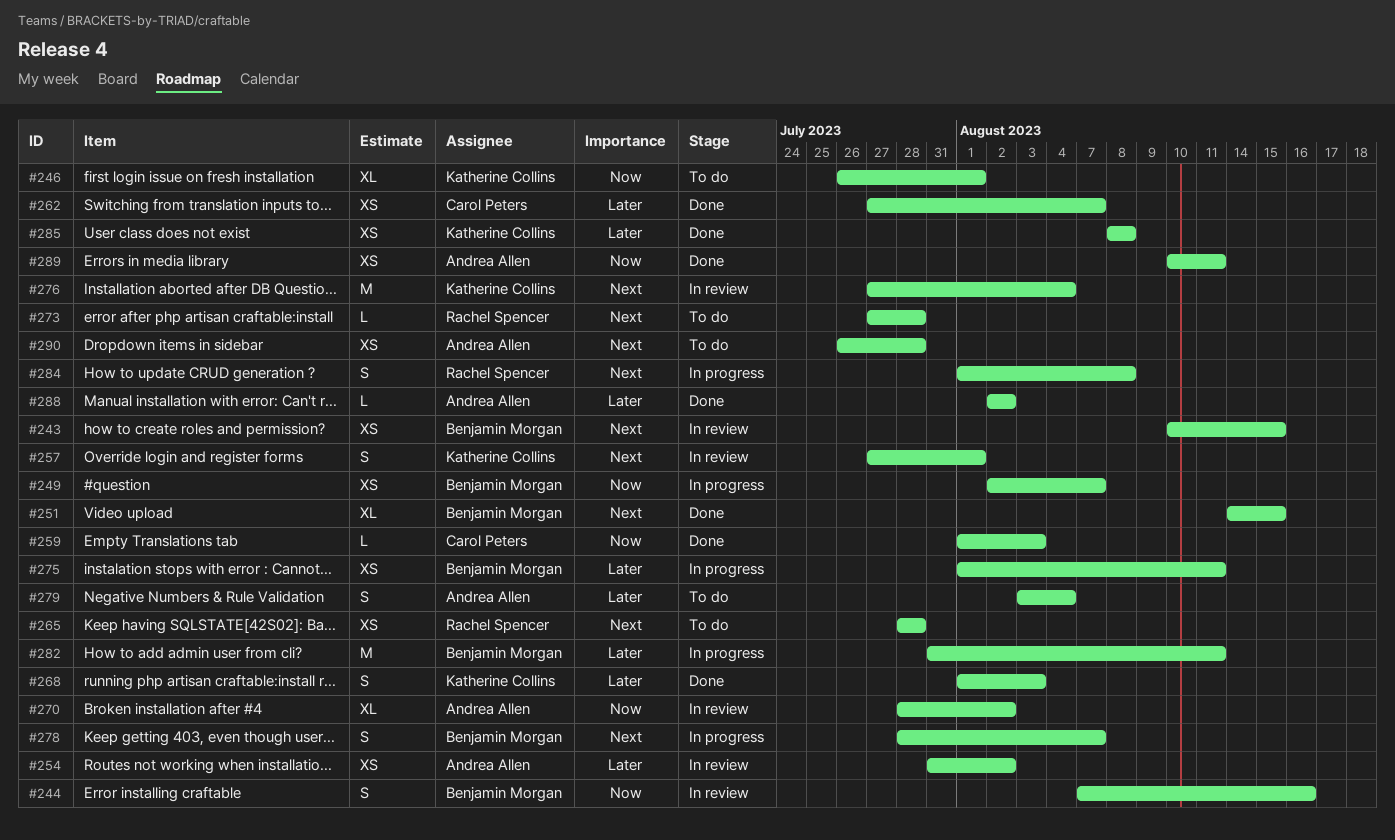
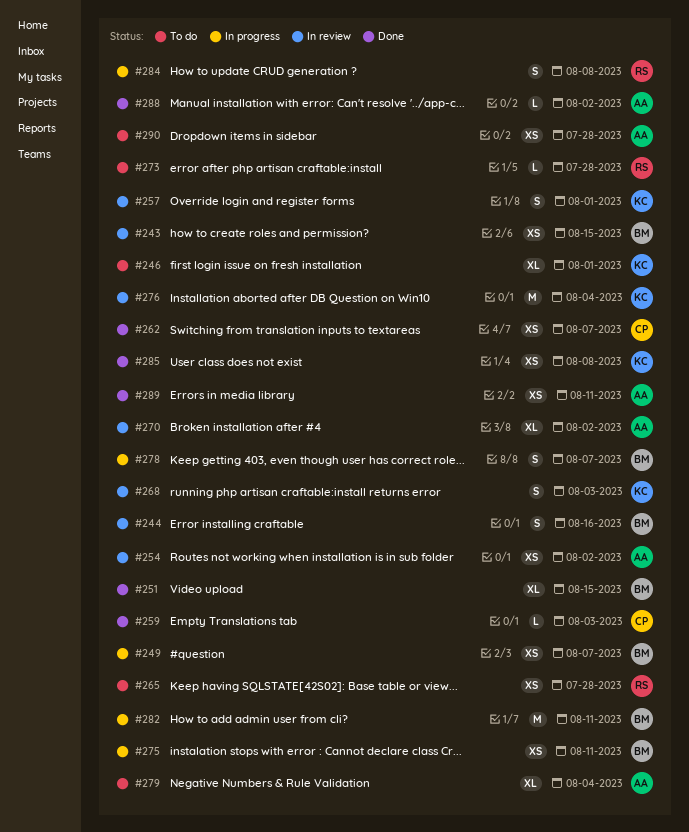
#268, status: Done -> In review
#279, estimate: S -> XL

